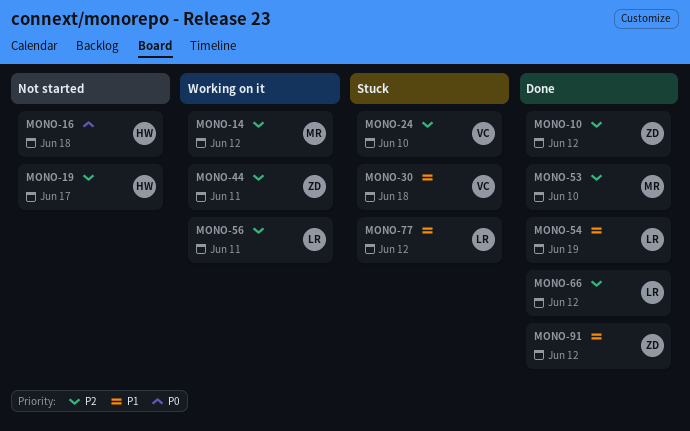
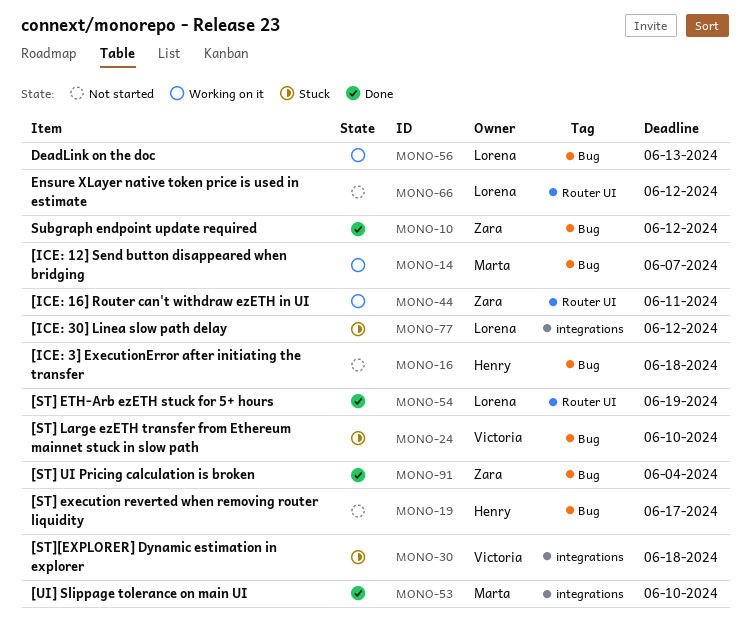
MONO-14, due: Jun 12 -> Jun 7
MONO-56, due: Jun 11 -> Jun 13
MONO-66, status: Done -> Not started
MONO-91, due: Jun 12 -> Jun 4

